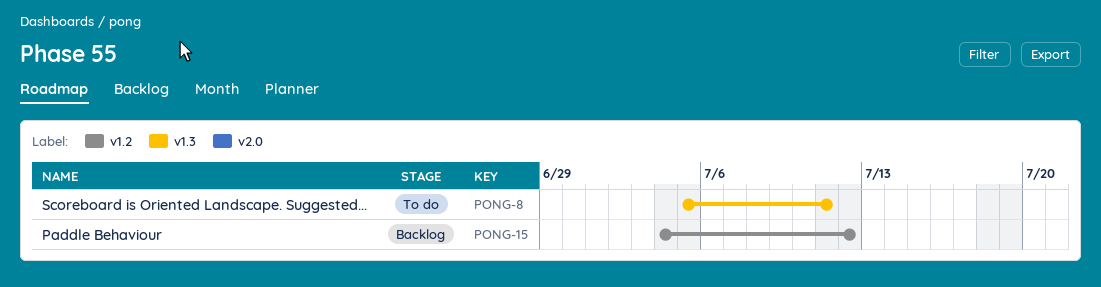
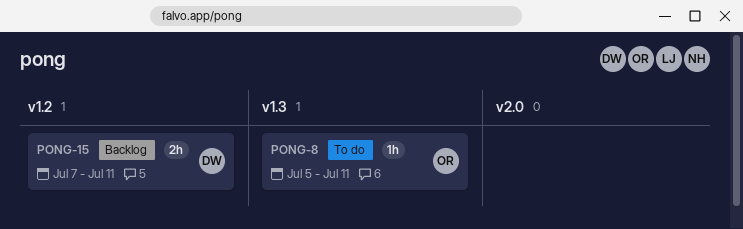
PONG-15, start: Jul 4 -> Jul 7
PONG-15, due: Jul 12 -> Jul 11

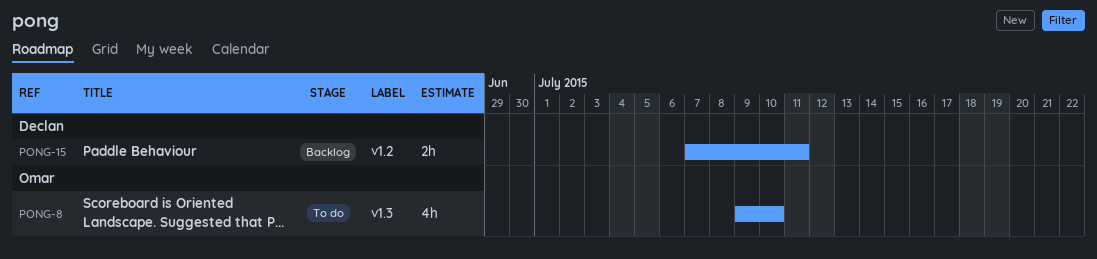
PONG-8, estimate: 1h -> 4h
PONG-8, start: Jul 5 -> Jul 9
PONG-8, due: Jul 11 -> Jul 10

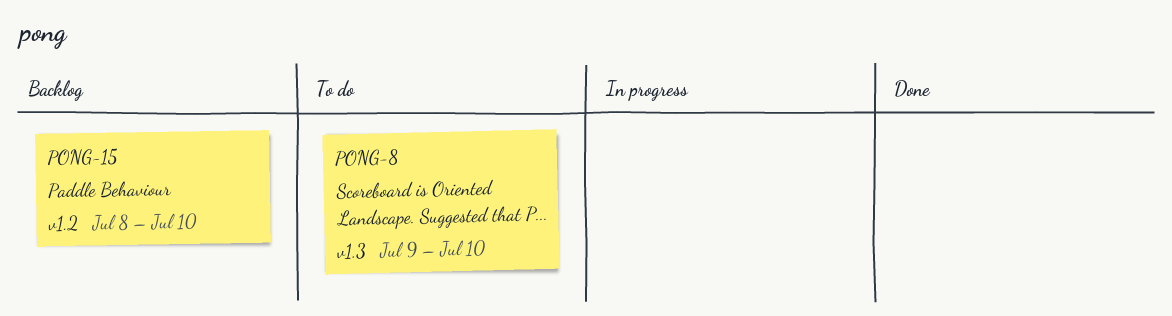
PONG-15, start: Jul 7 -> Jul 8
PONG-15, due: Jul 11 -> Jul 10

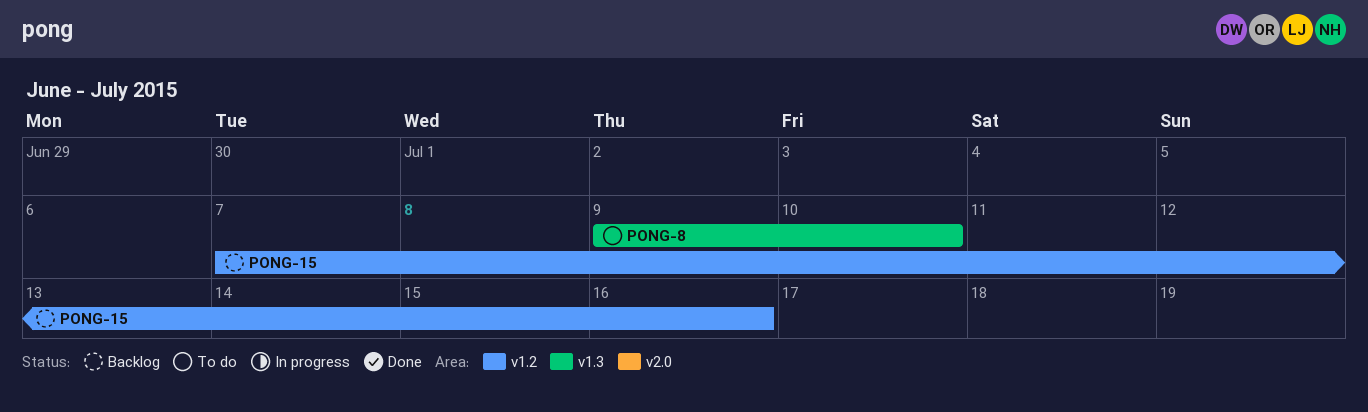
PONG-15, start: Jul 8 -> Jul 7
PONG-15, due: Jul 10 -> Jul 16

